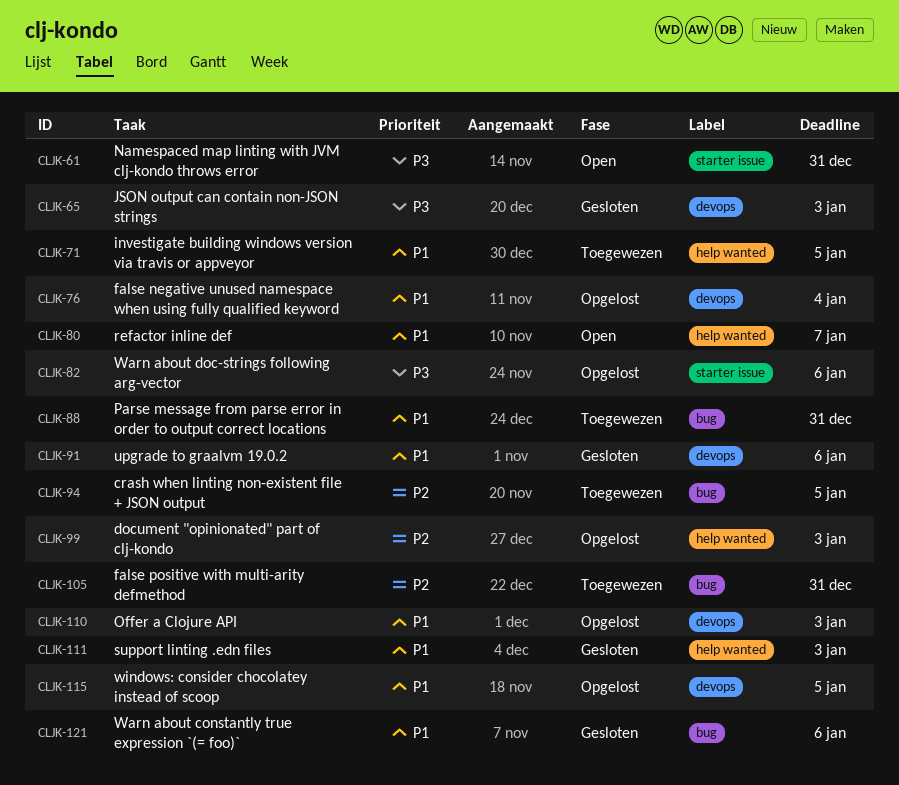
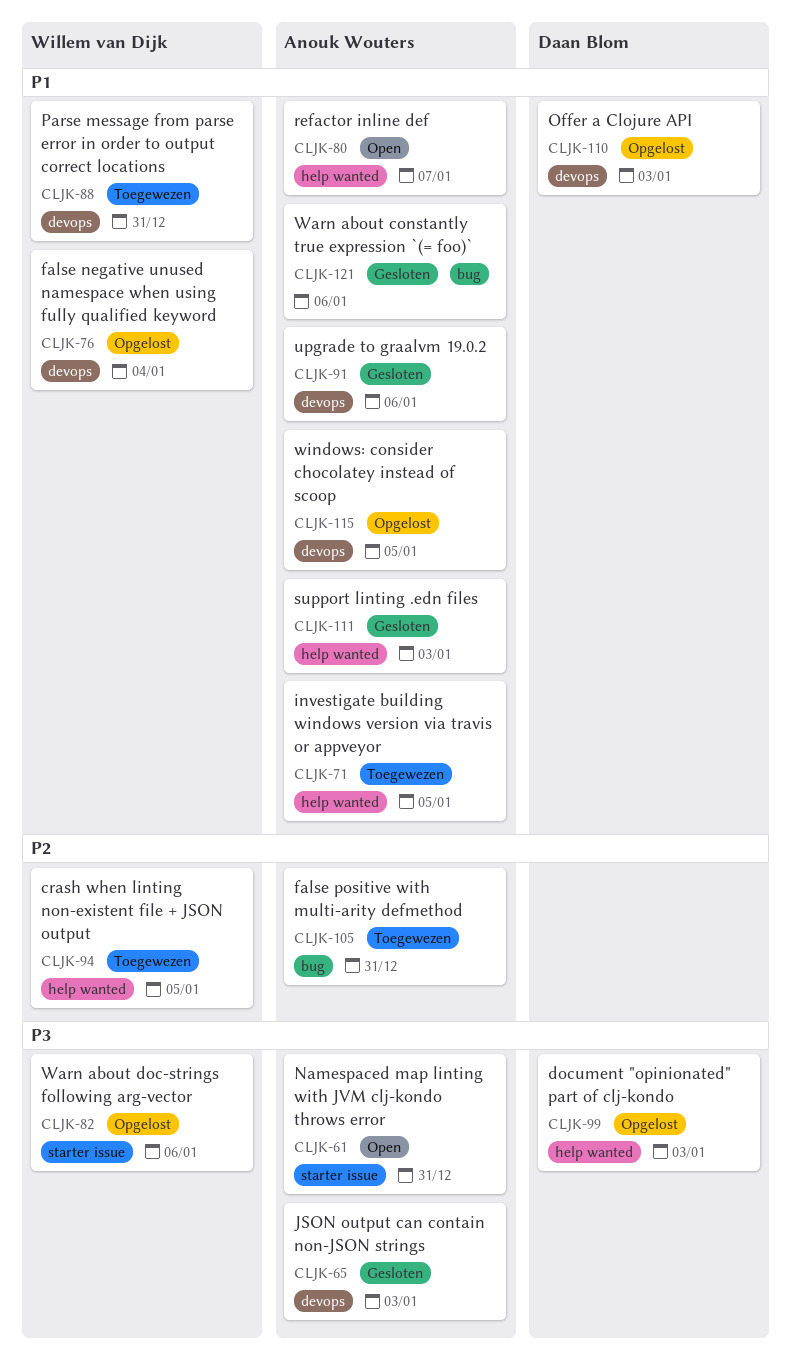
CLJK-88, label: bug -> devops
CLJK-94, label: bug -> help wanted
CLJK-99, priority: P2 -> P3

